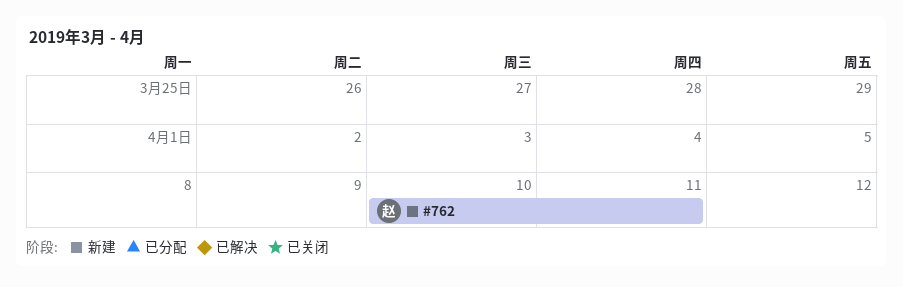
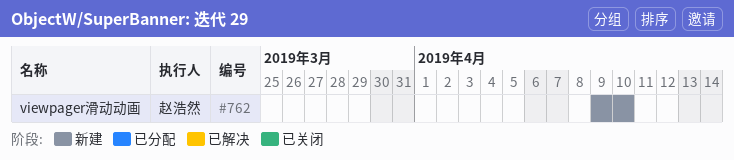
#762, start: Apr 10 -> Apr 9
#762, due: Apr 11 -> Apr 10

